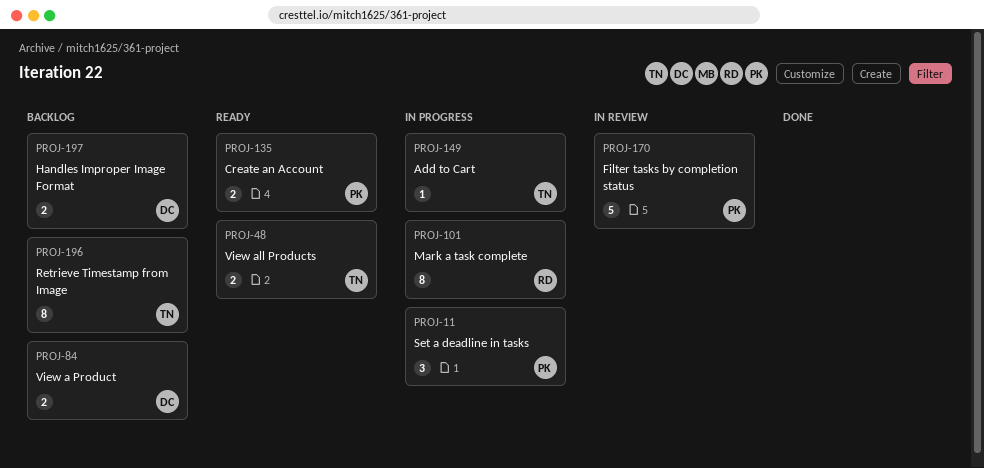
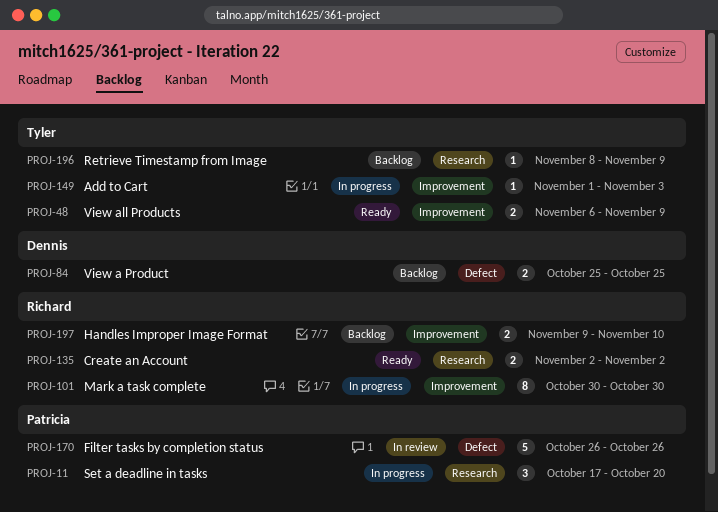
PROJ-135, owner: Patricia -> Richard
PROJ-196, estimate: 8 -> 1
PROJ-197, owner: Dennis -> Richard

